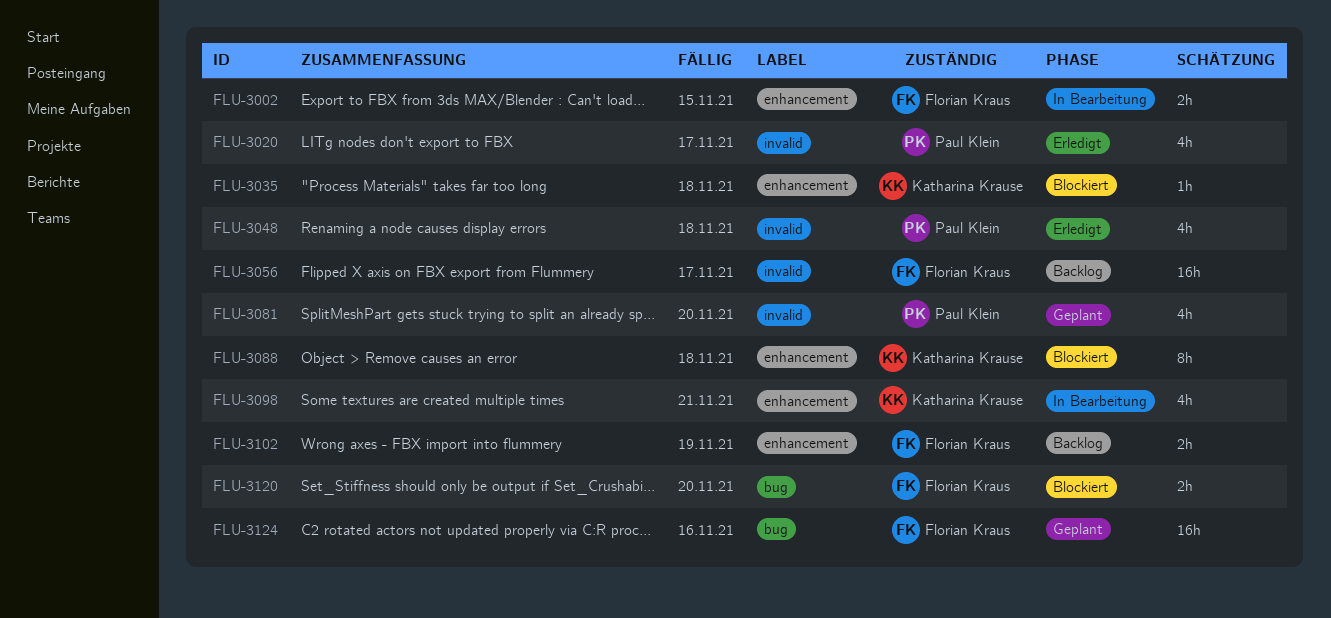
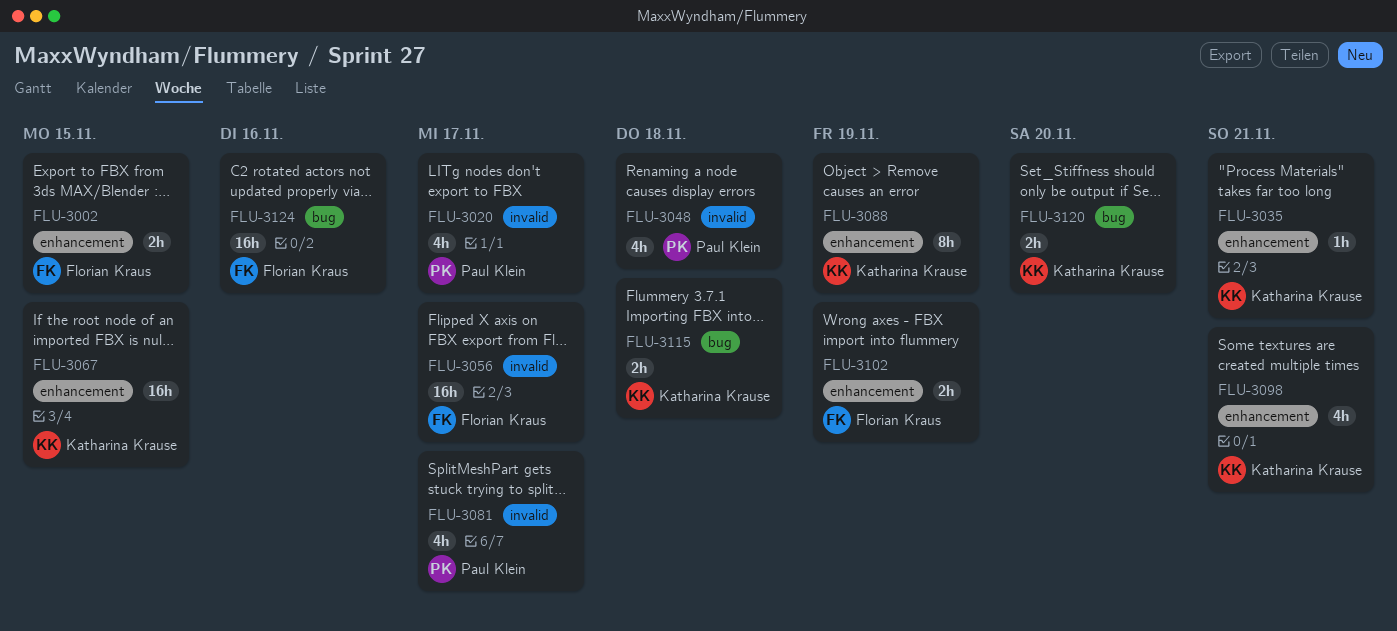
FLU-3035, due: Nov 18 -> Nov 21
FLU-3067: none -> present
FLU-3081, due: Nov 20 -> Nov 17
FLU-3088, due: Nov 18 -> Nov 19
FLU-3115: none -> present
FLU-3120, owner: Florian Kraus -> Katharina Krause

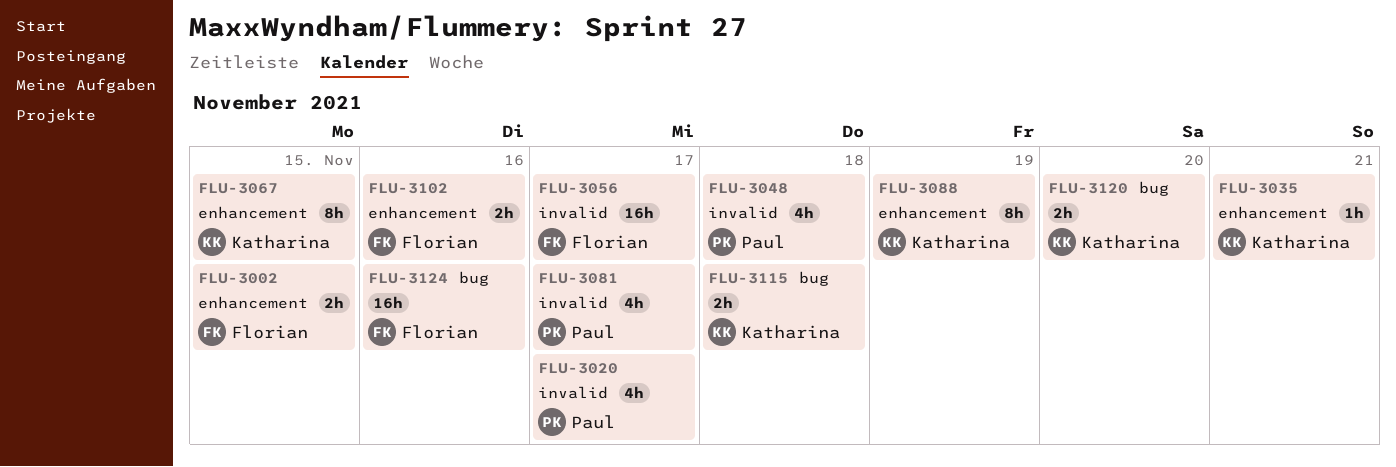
FLU-3067, estimate: 16h -> 8h
FLU-3098: present -> none
FLU-3102, due: Nov 19 -> Nov 16

